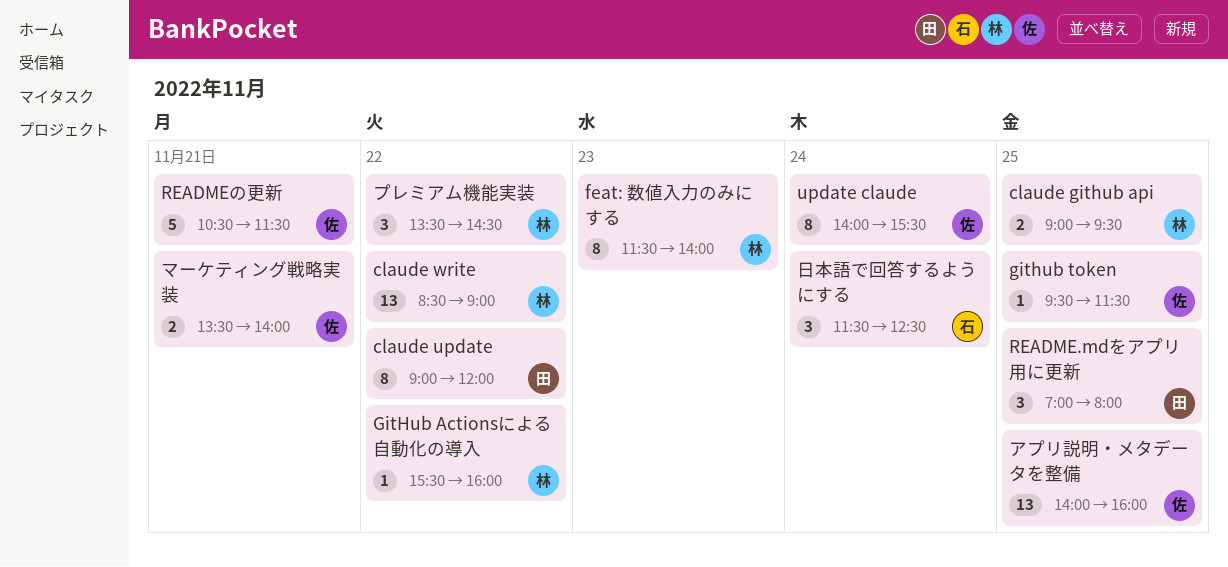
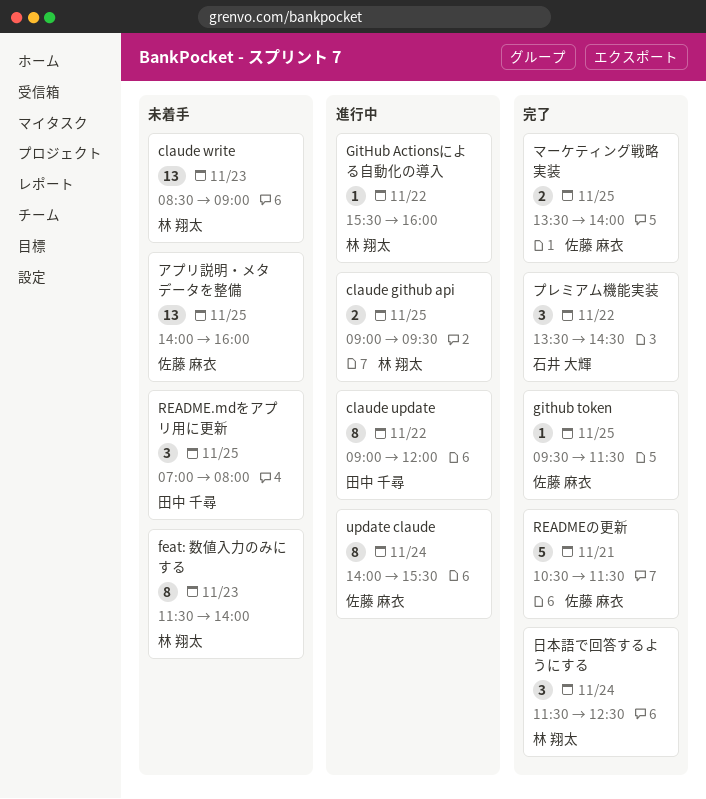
claude write, day: Nov 22 -> Nov 23
プレミアム機能実装, owner: 林 翔太 -> 石井 大輝
マーケティング戦略実装, day: Nov 21 -> Nov 25
日本語で回答するようにする, owner: 石井 大輝 -> 林 翔太

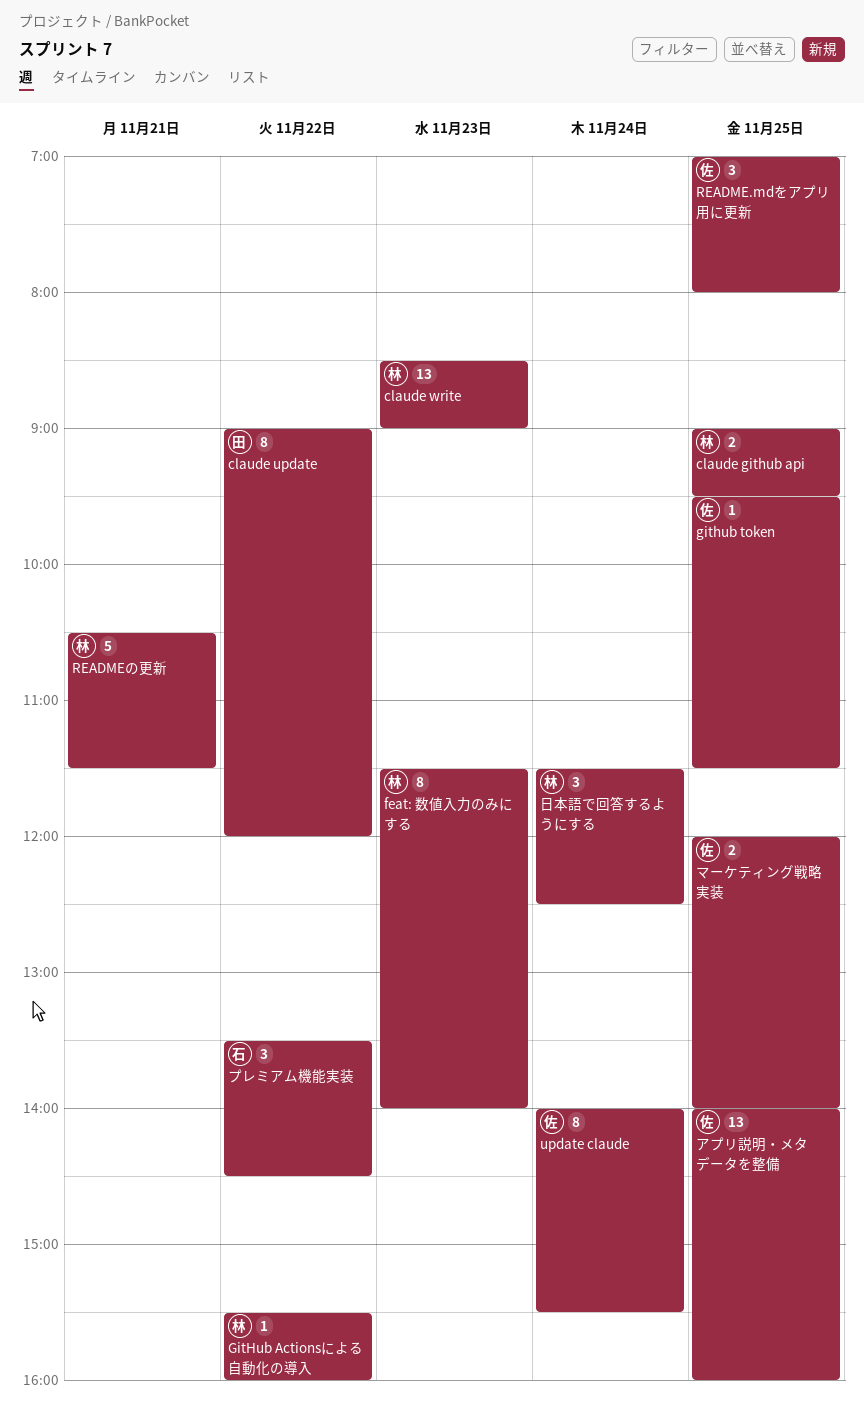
README.mdをアプリ用に更新, owner: 田中 千尋 -> 佐藤 麻衣
READMEの更新, owner: 佐藤 麻衣 -> 林 翔太
マーケティング戦略実装, begins: 13:30 -> 12:00

